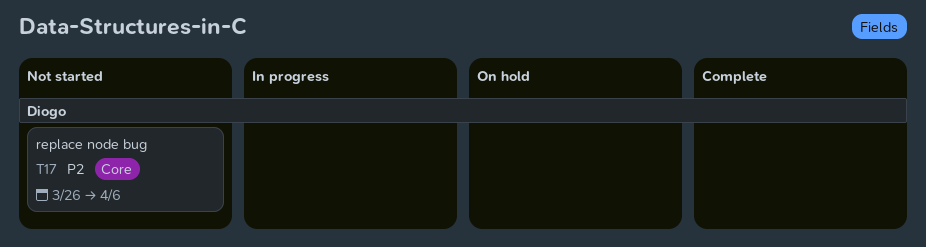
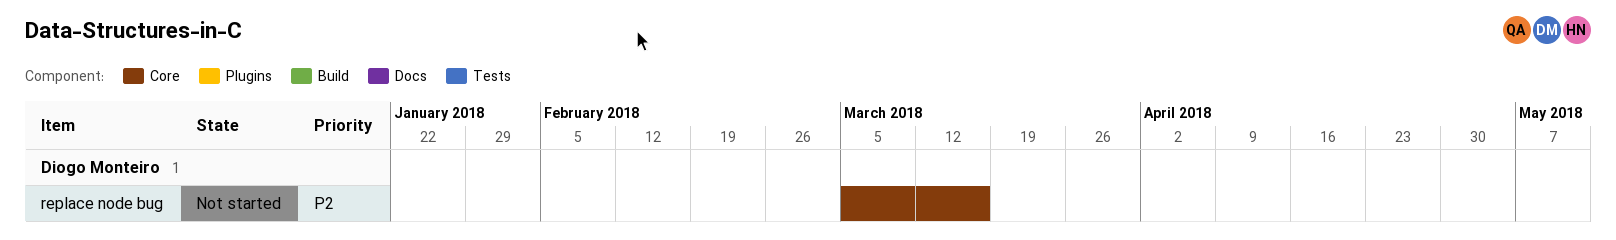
replace node bug, start: Mar 26 -> Mar 5
replace node bug, due: Apr 6 -> Mar 16

